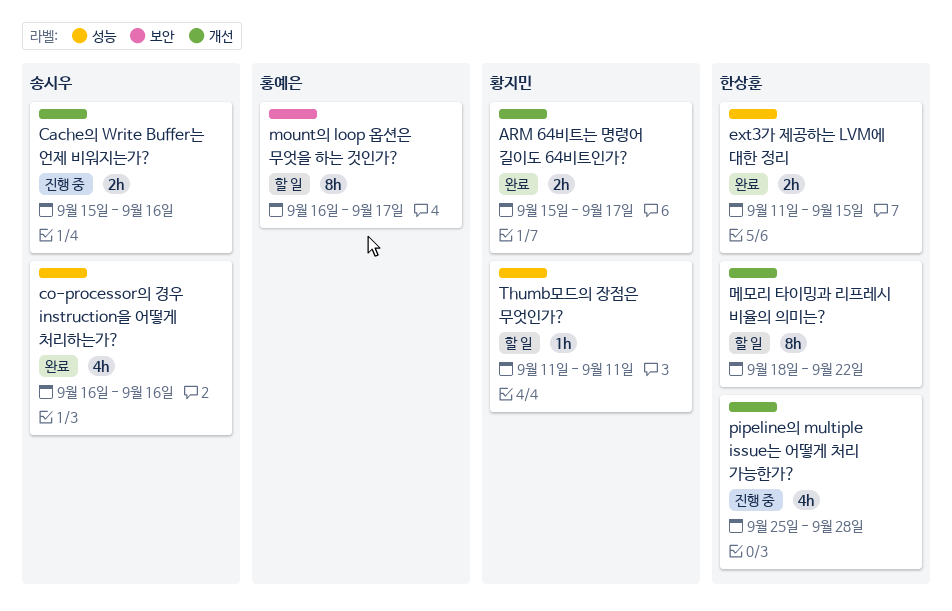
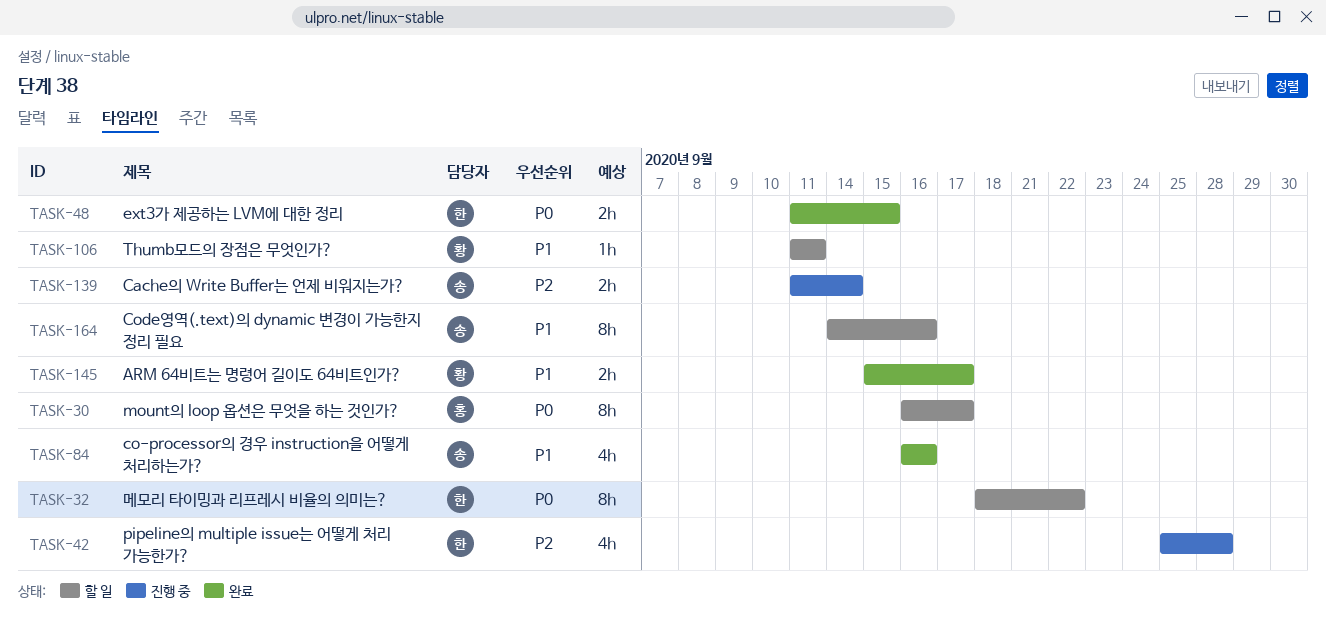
Cache의 Write Buffer는 언제 비워지는가?, start: Sep 15 -> Sep 11
Cache의 Write Buffer는 언제 비워지는가?, due: Sep 16 -> Sep 14
Code영역(.text)의 dynamic 변경이 가능한지 정리 필요: none -> present

